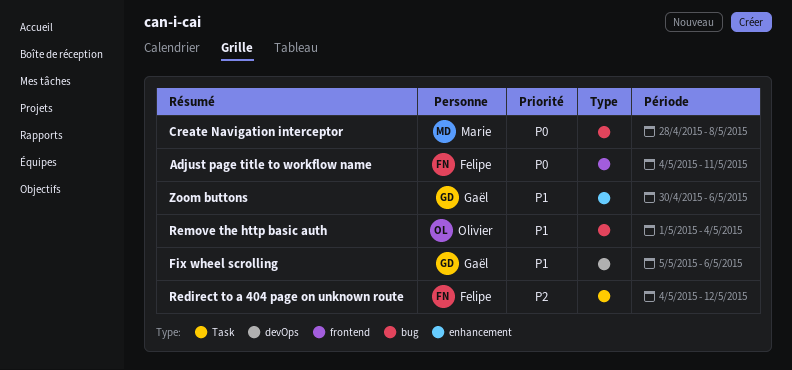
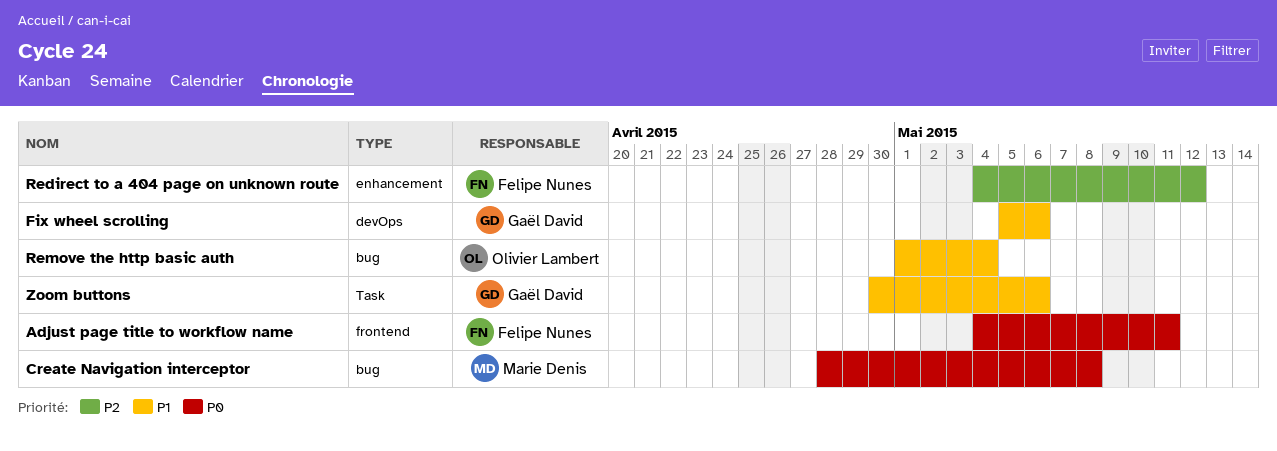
Redirect to a 404 page on unknown route, label: Task -> enhancement
Zoom buttons, label: enhancement -> Task

